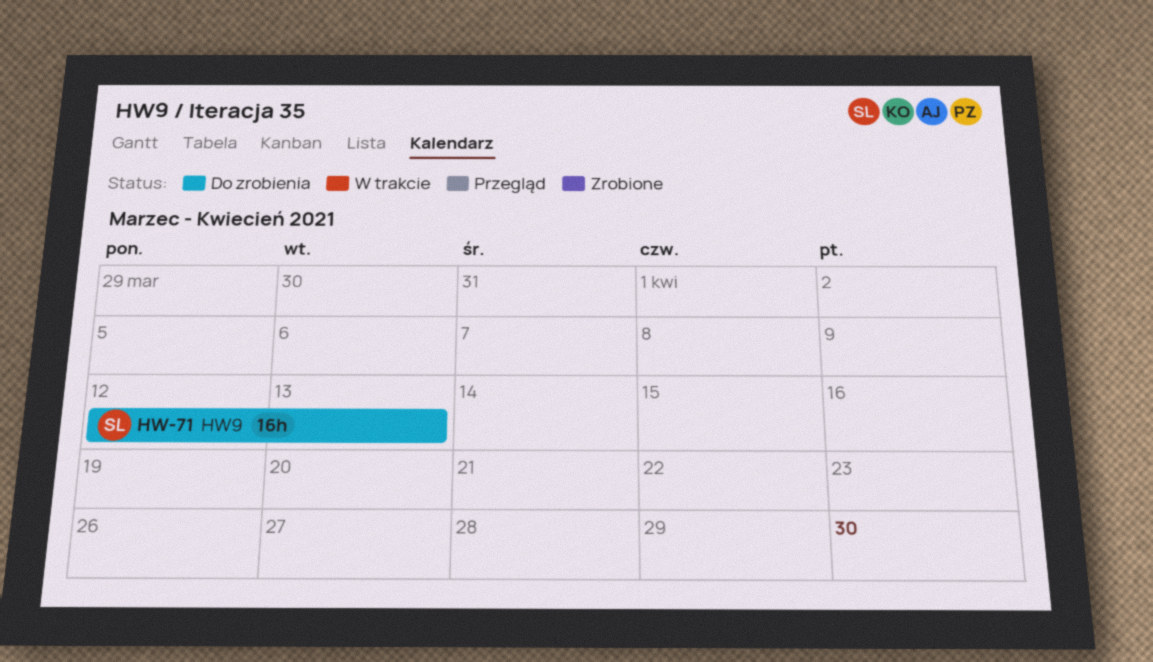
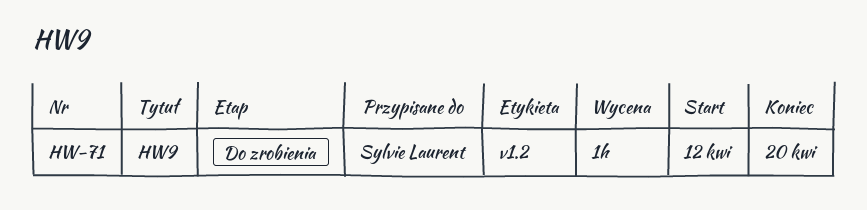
HW-71, estimate: 16h -> 1h
HW-71, due: Apr 13 -> Apr 20

